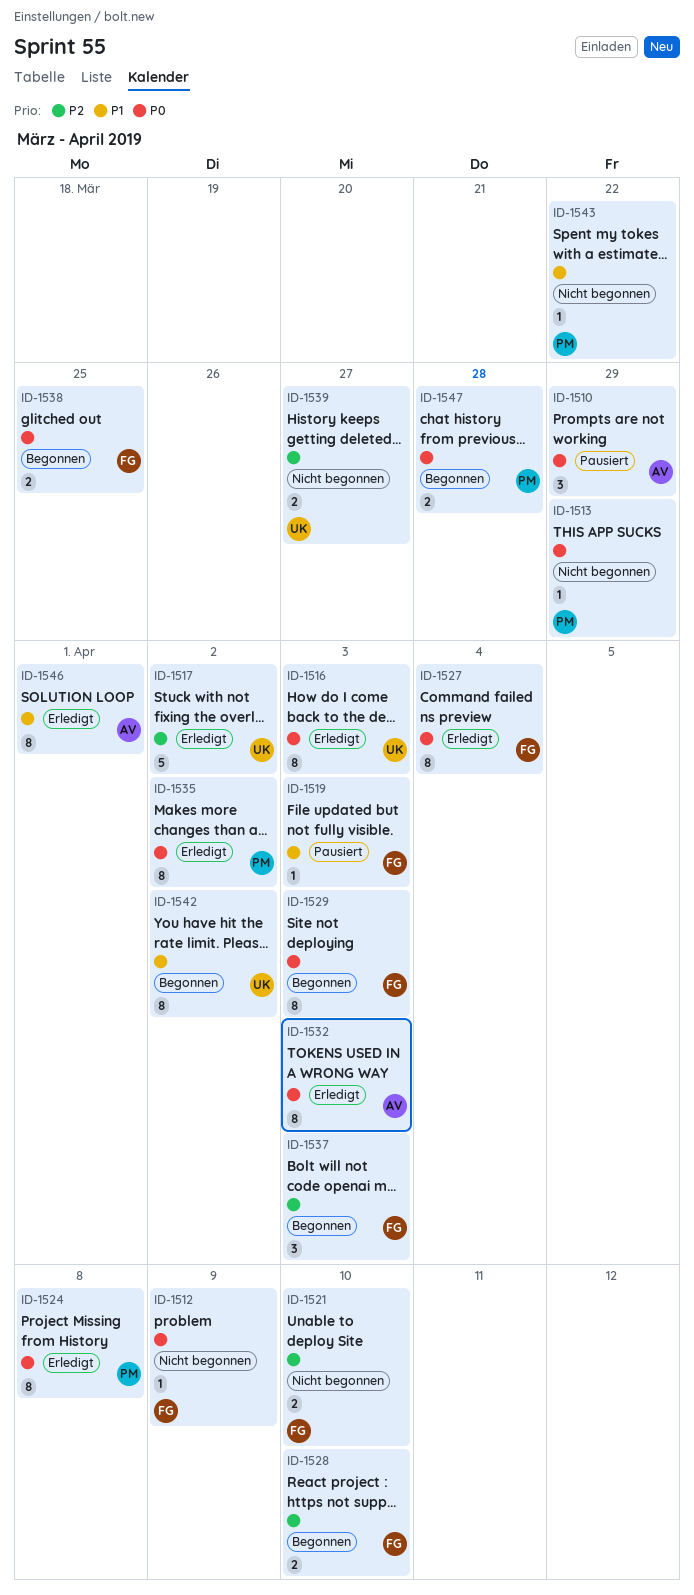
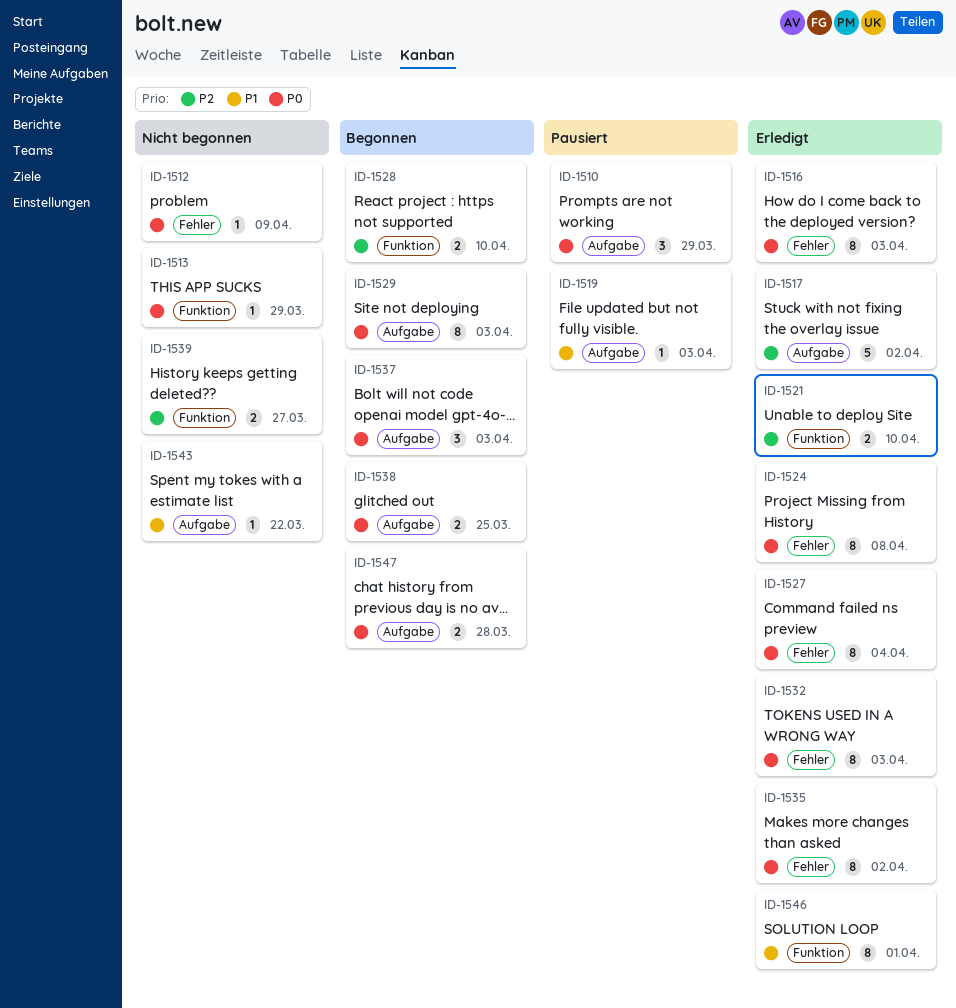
ID-1521, status: Nicht begonnen -> Erledigt
ID-1537, priority: P2 -> P0
ID-1542: present -> none

